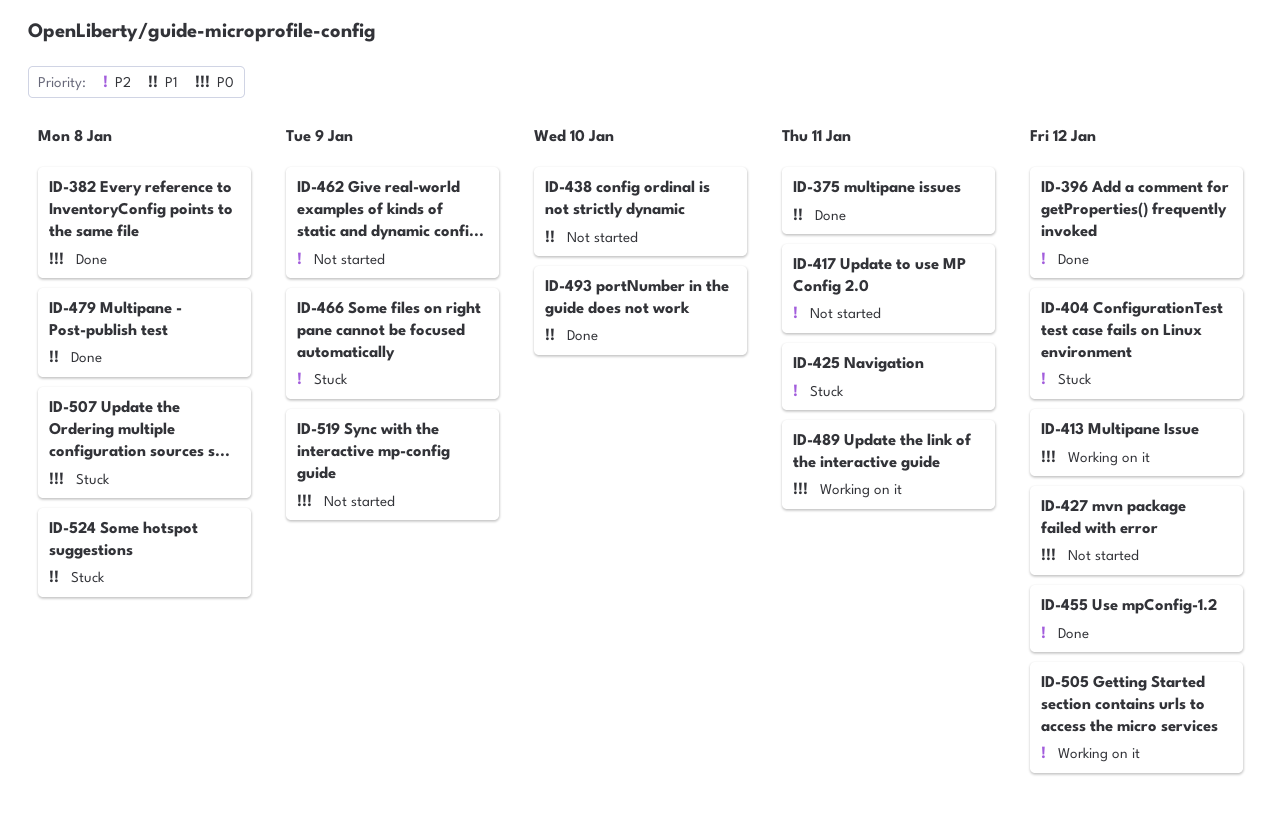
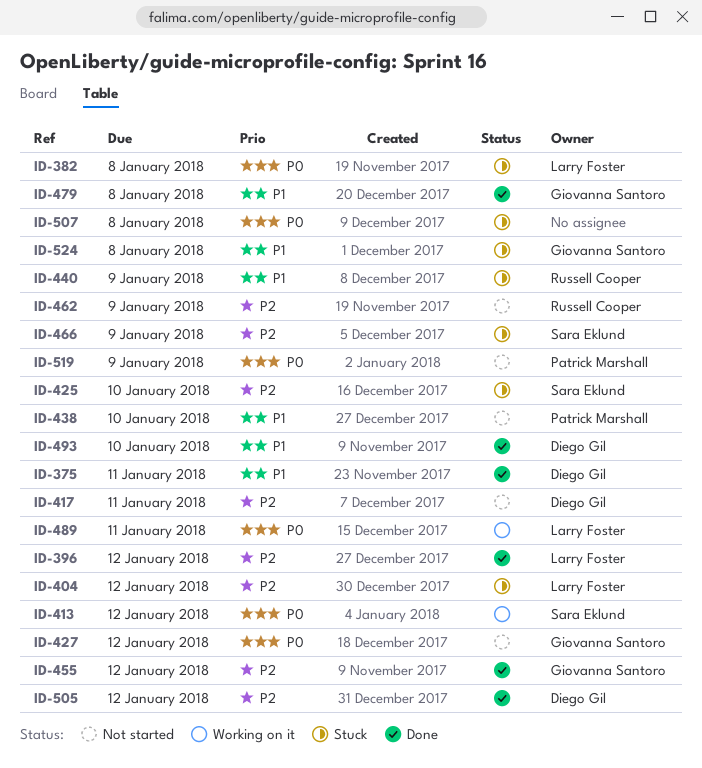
ID-382, status: Done -> Stuck
ID-425, due: Jan 11 -> Jan 10
ID-440: none -> present
ID-505, status: Working on it -> Done

